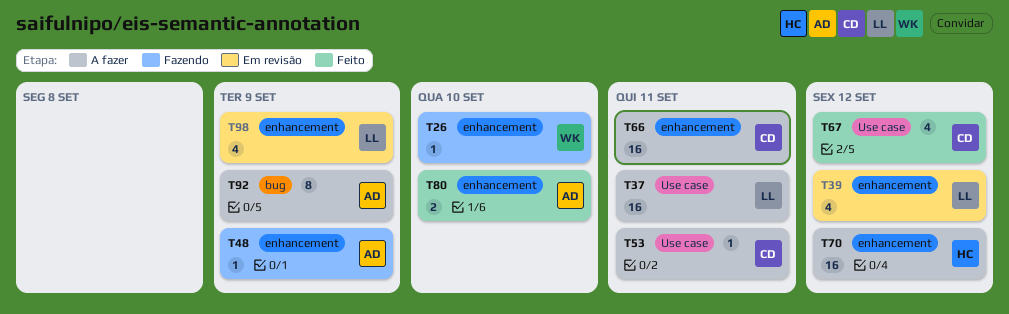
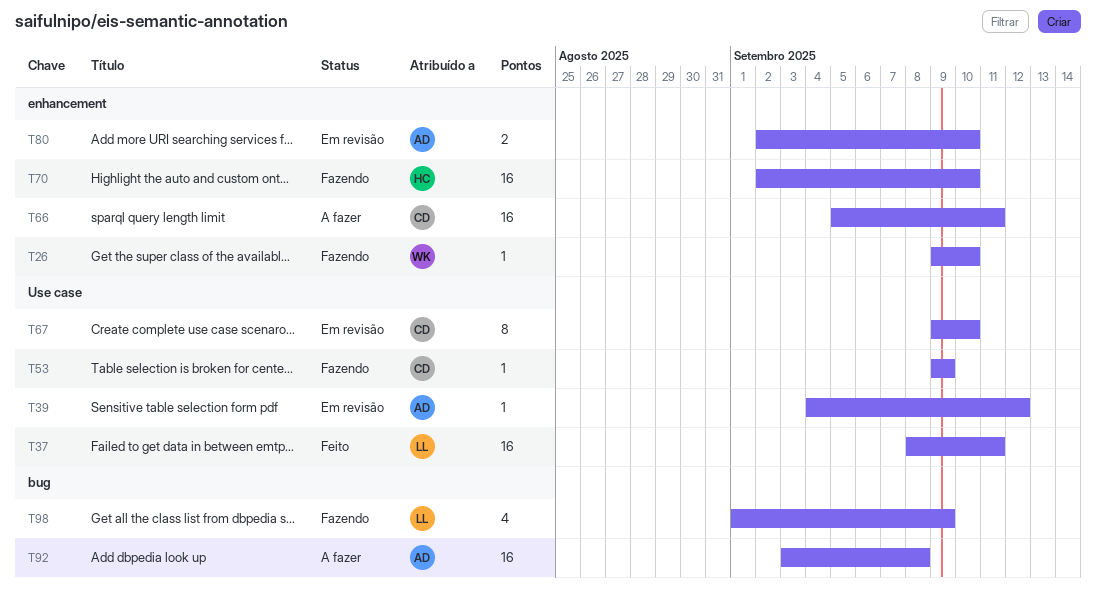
T37, status: A fazer -> Feito
T39, owner: LL -> AD
T39, label: enhancement -> Use case
T39, estimate: 4 -> 1
T48: present -> none
T53, status: A fazer -> Fazendo
T53, due: Sep 11 -> Sep 9
T67, status: Feito -> Em revisão
T67, estimate: 4 -> 8
T67, due: Sep 12 -> Sep 10
T70, status: A fazer -> Fazendo
T70, due: Sep 12 -> Sep 10
T80, status: Feito -> Em revisão
T92, estimate: 8 -> 16
T92, due: Sep 9 -> Sep 8
T98, status: Em revisão -> Fazendo
T98, label: enhancement -> bug

